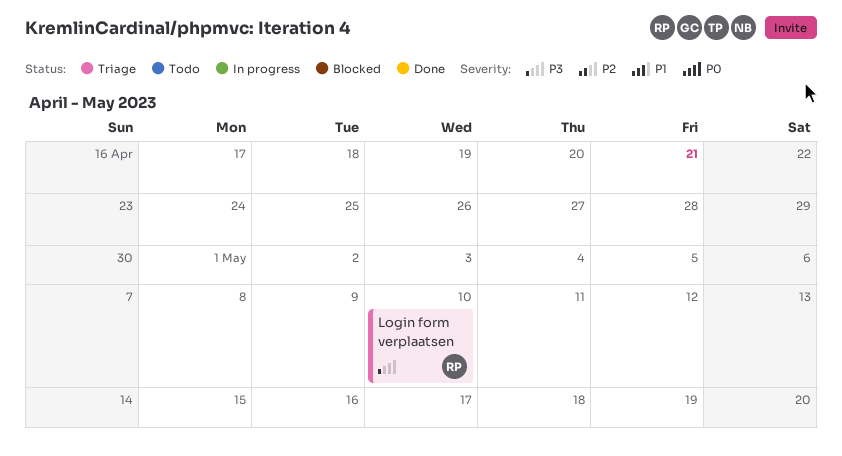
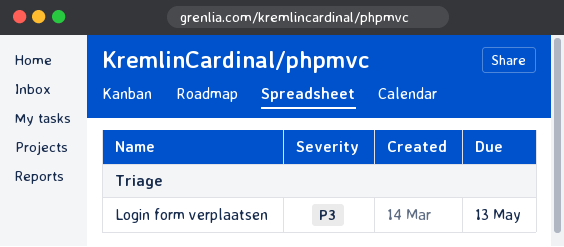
Login form verplaatsen, due: May 10 -> May 13

